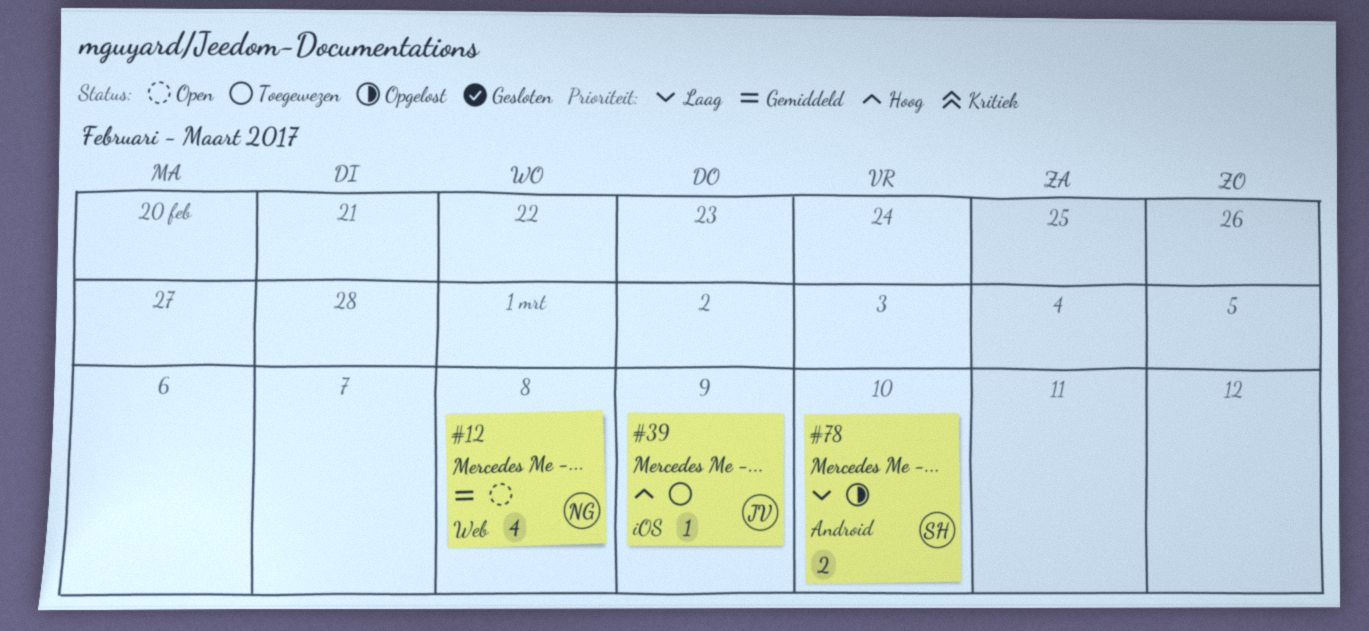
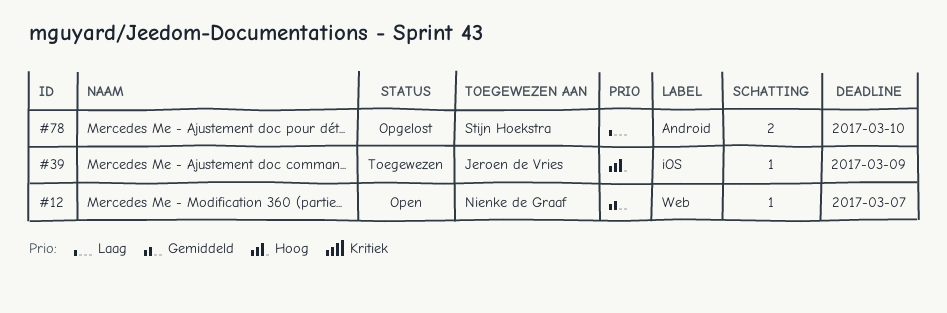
#12, estimate: 4 -> 1
#12, due: Mar 8 -> Mar 7

